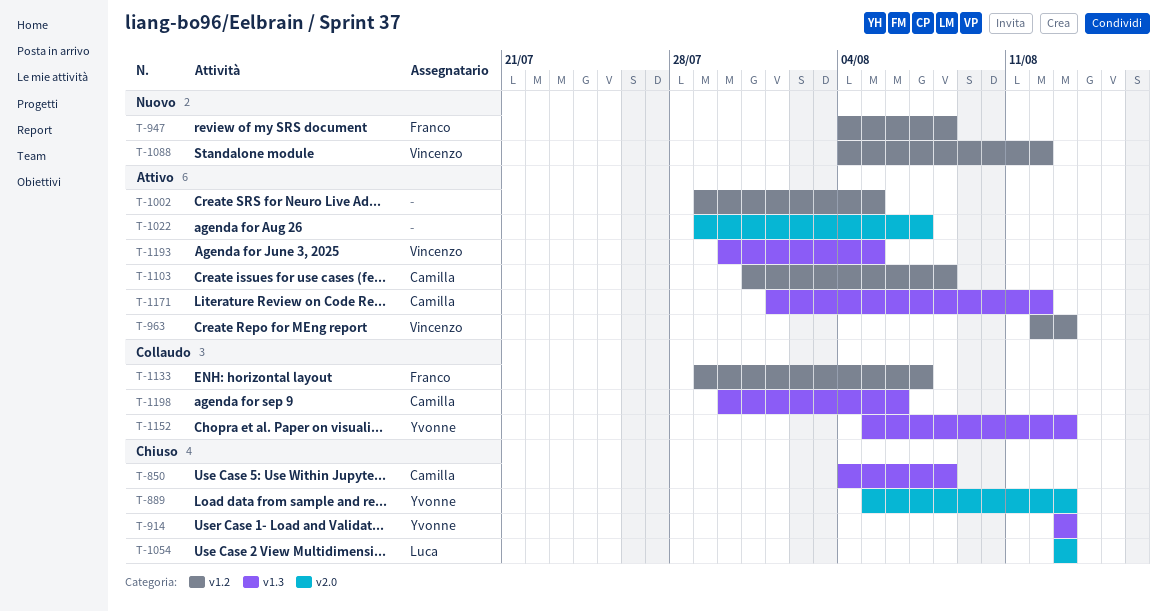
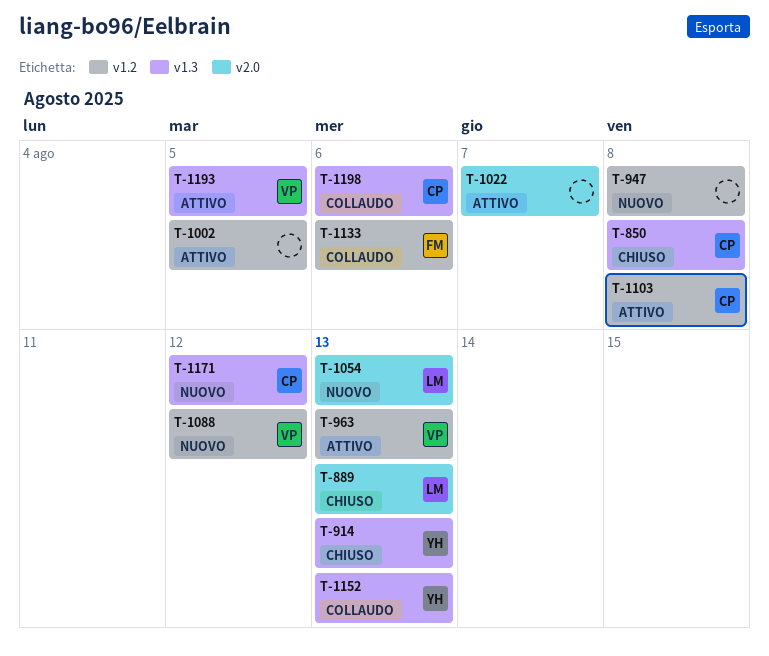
T-889, owner: Yvonne -> Luca
T-947, owner: Franco -> none
T-1054, status: Chiuso -> Nuovo
T-1133, due: Aug 7 -> Aug 6
T-1171, status: Attivo -> Nuovo

